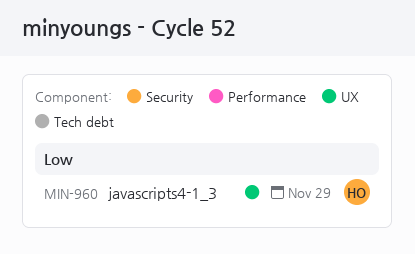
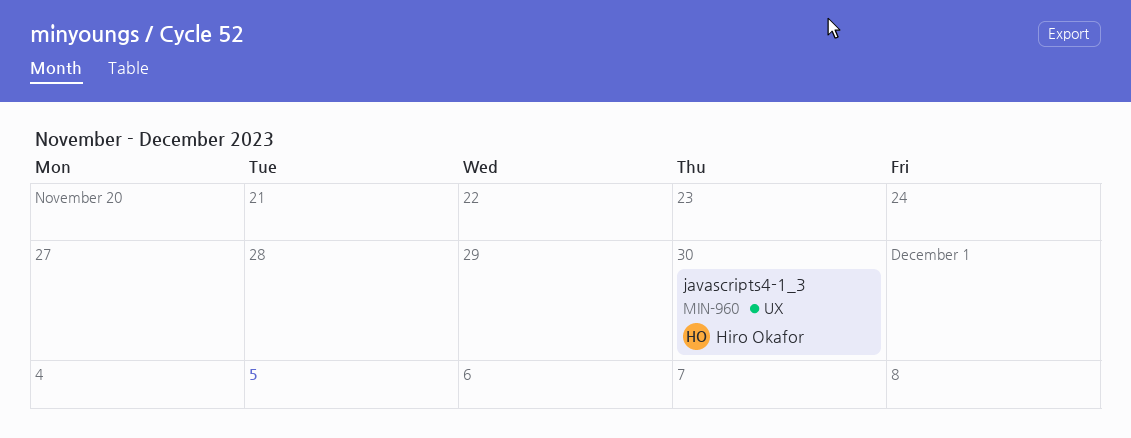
MIN-960, due: Nov 29 -> Nov 30

